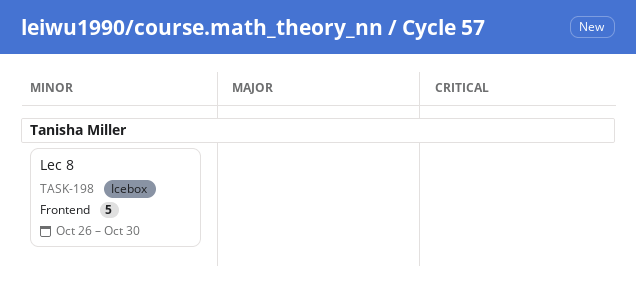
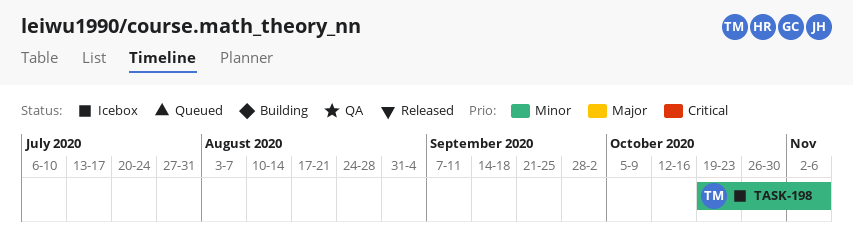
TASK-198, start: Oct 26 -> Oct 19
TASK-198, due: Oct 30 -> Nov 6

